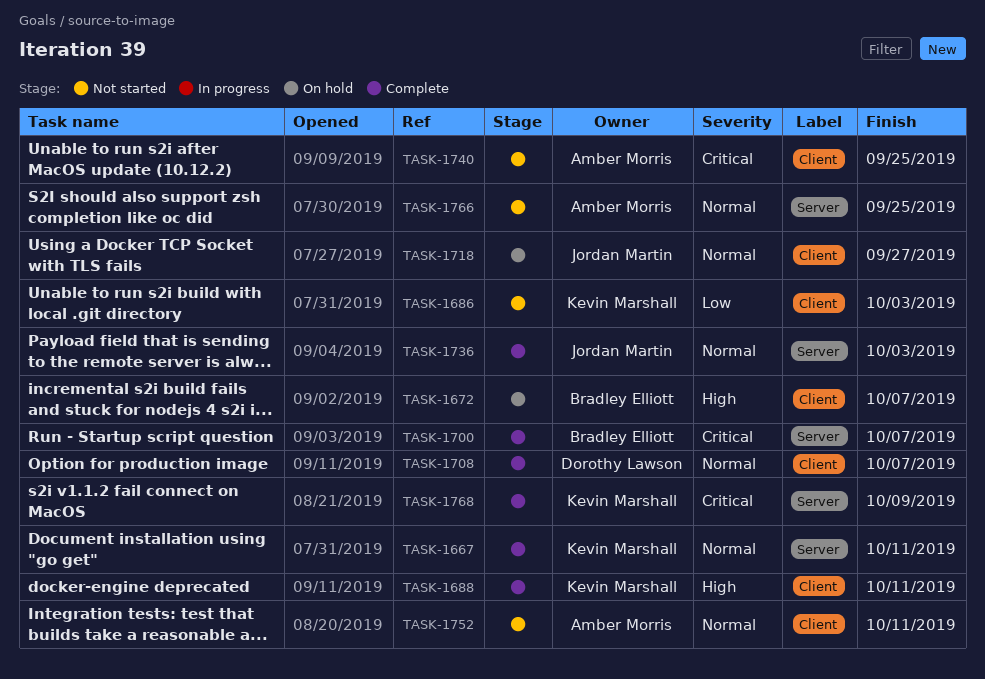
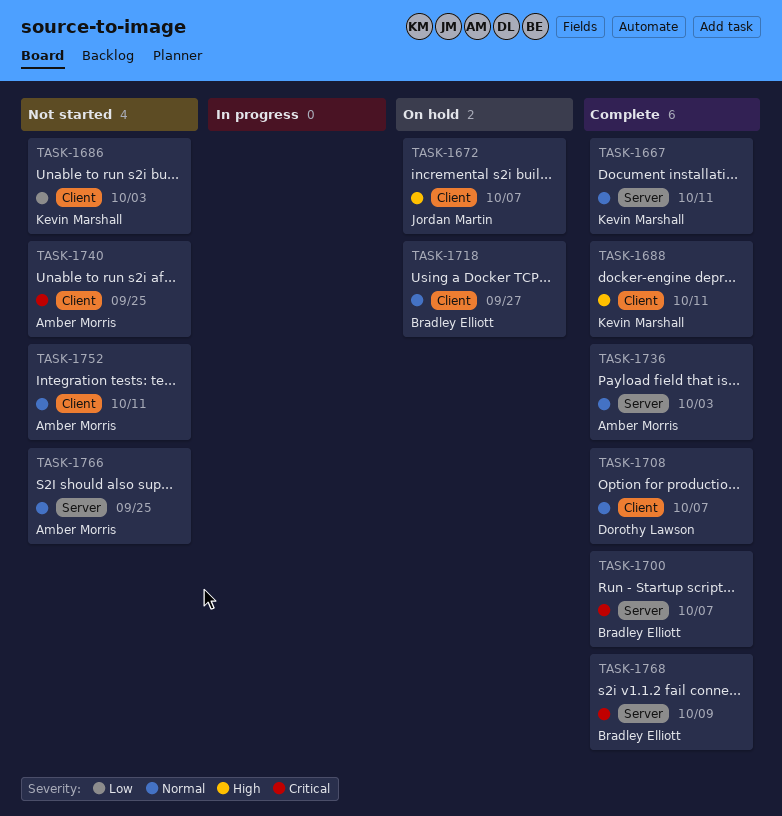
TASK-1672, owner: Bradley Elliott -> Jordan Martin
TASK-1718, owner: Jordan Martin -> Bradley Elliott
TASK-1736, owner: Jordan Martin -> Amber Morris
TASK-1768, owner: Kevin Marshall -> Bradley Elliott

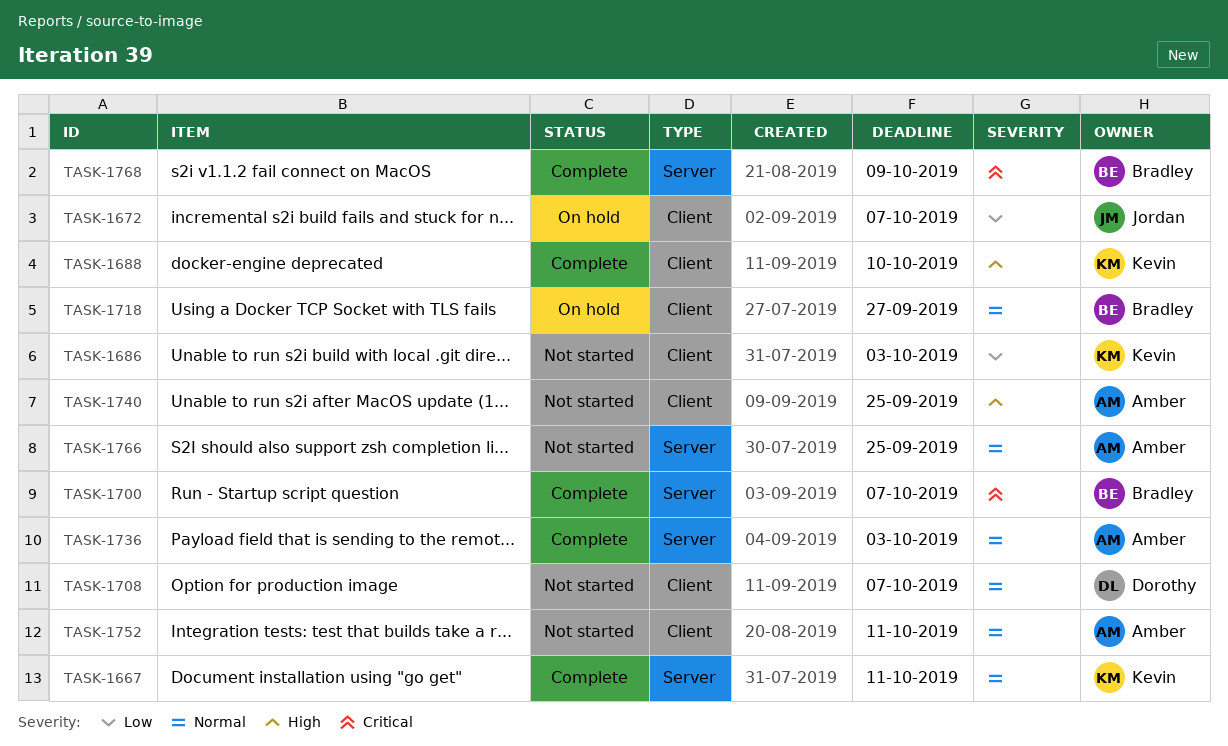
TASK-1672, priority: High -> Low
TASK-1688, due: Oct 11 -> Oct 10
TASK-1708, status: Complete -> Not started
TASK-1740, priority: Critical -> High

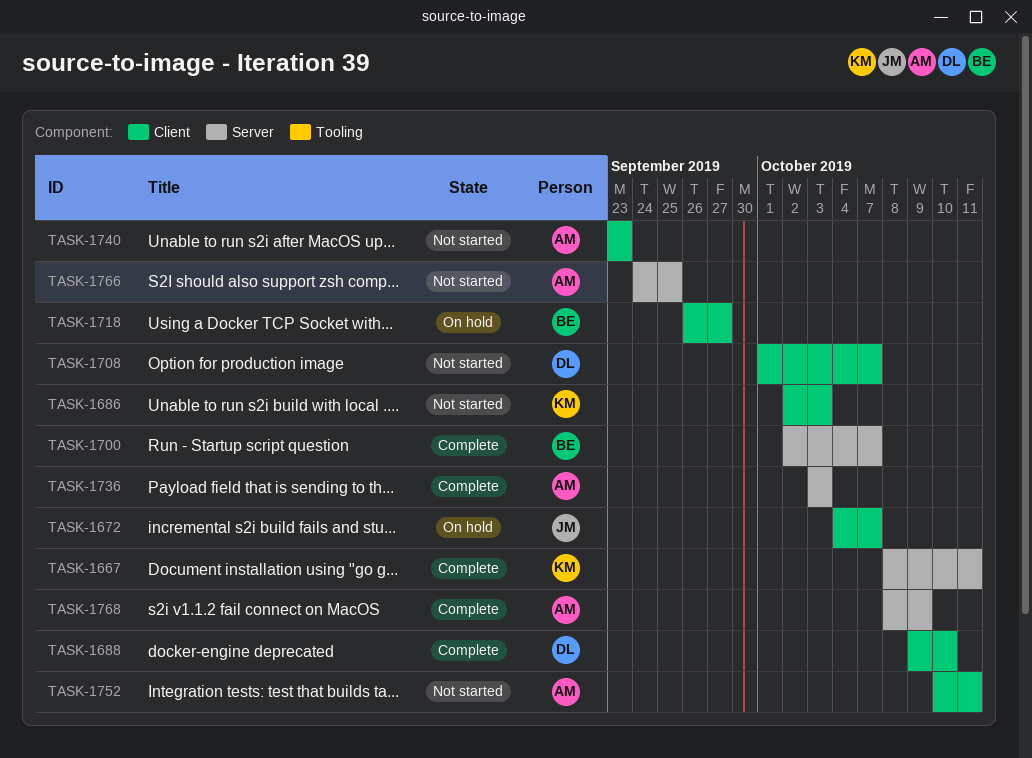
TASK-1688, owner: Kevin -> Dorothy
TASK-1740, due: Sep 25 -> Sep 23
TASK-1768, owner: Bradley -> Amber

